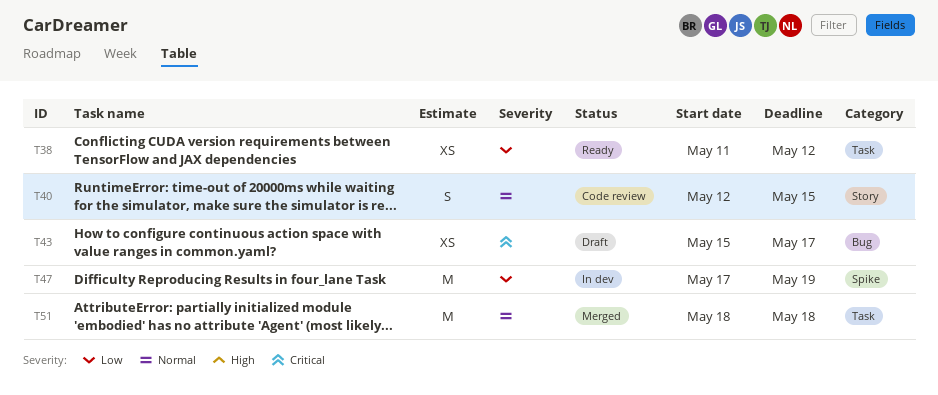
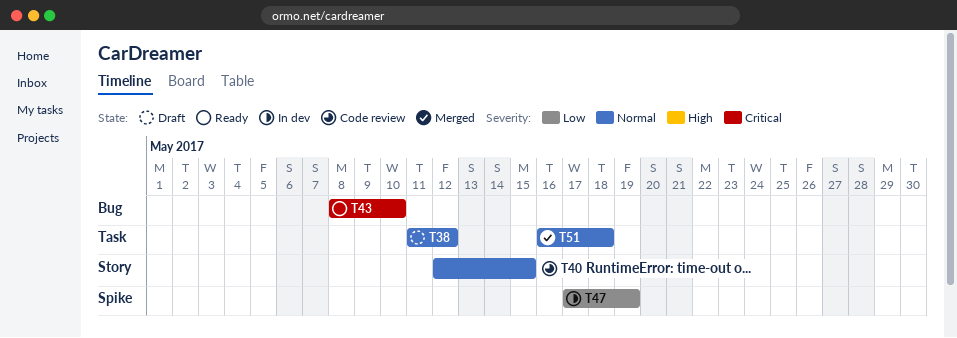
T38, status: Ready -> Draft
T38, priority: Low -> Normal
T43, status: Draft -> Ready
T43, start: May 15 -> May 8
T43, due: May 17 -> May 10
T51, start: May 18 -> May 16

